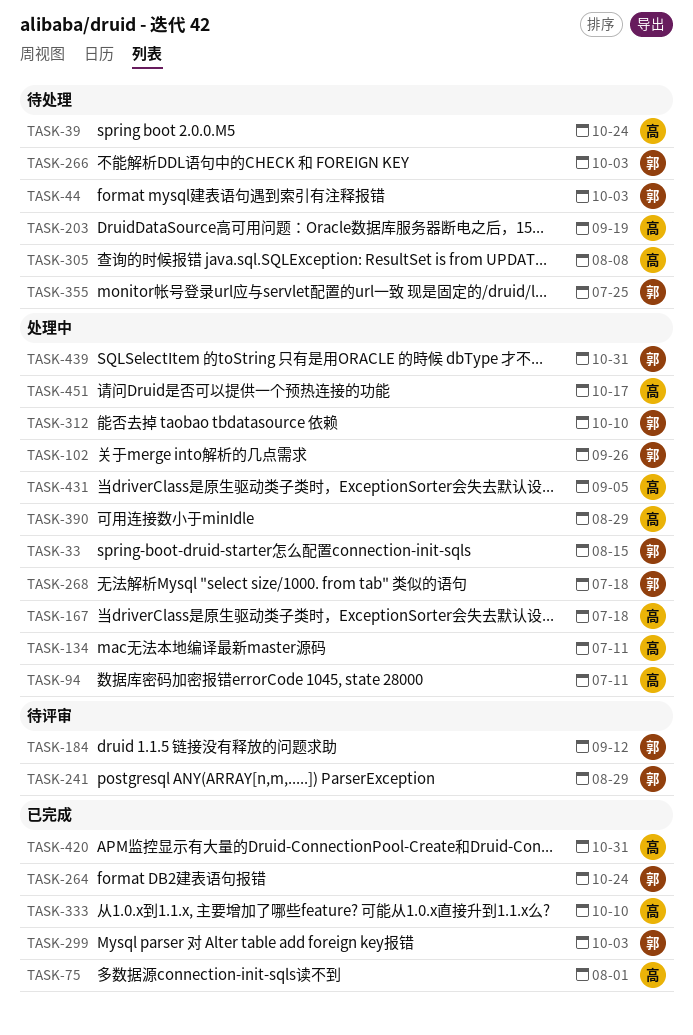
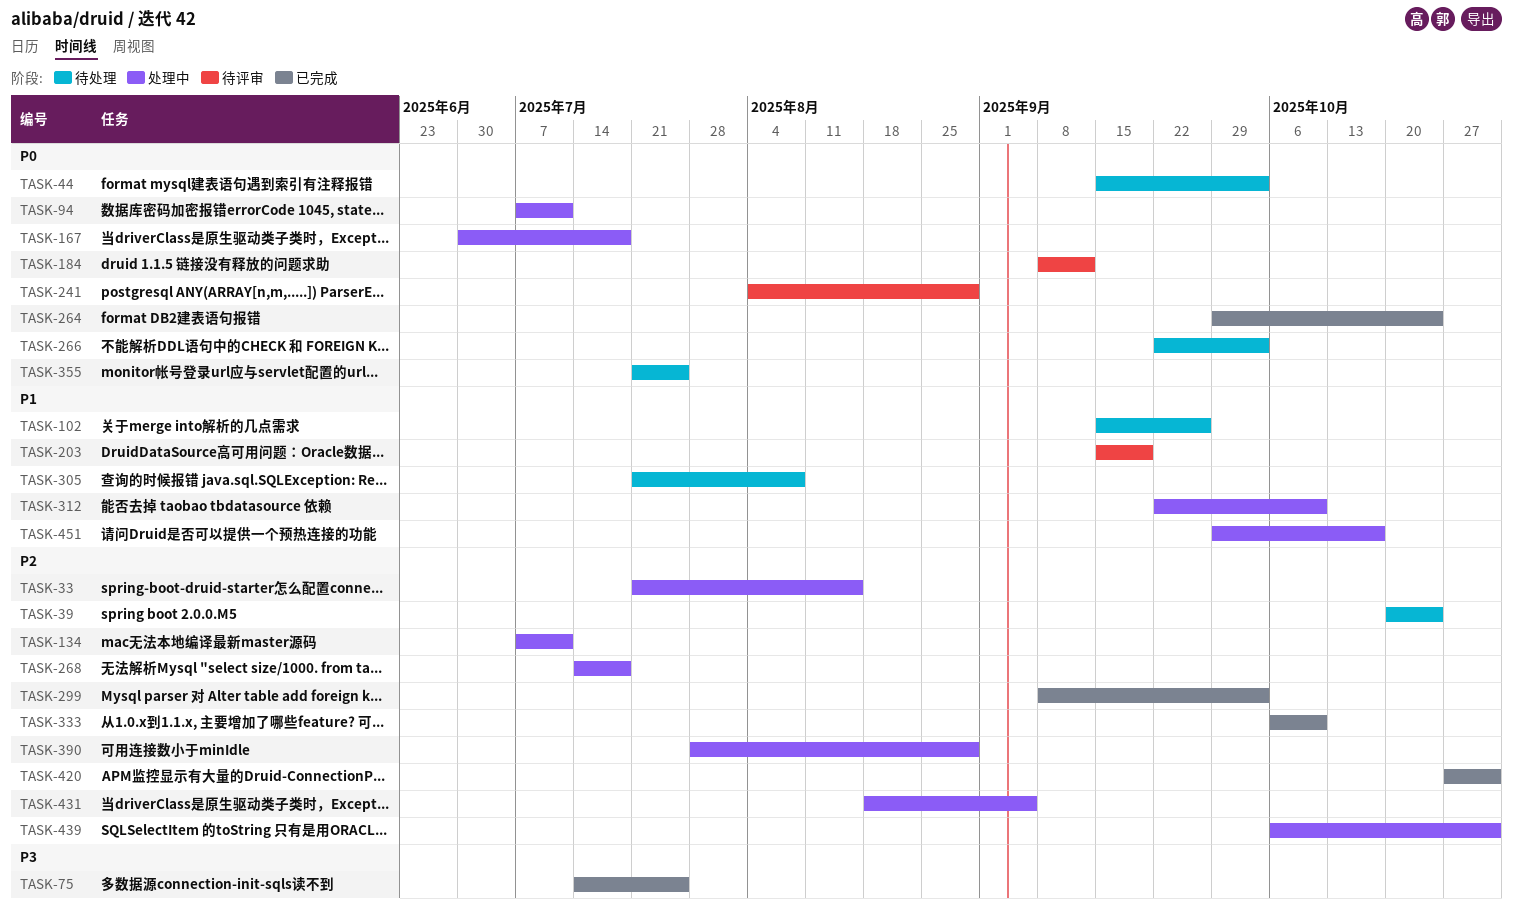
TASK-75, due: Aug 1 -> Jul 25
TASK-102, status: 处理中 -> 待处理
TASK-203, status: 待处理 -> 待评审

